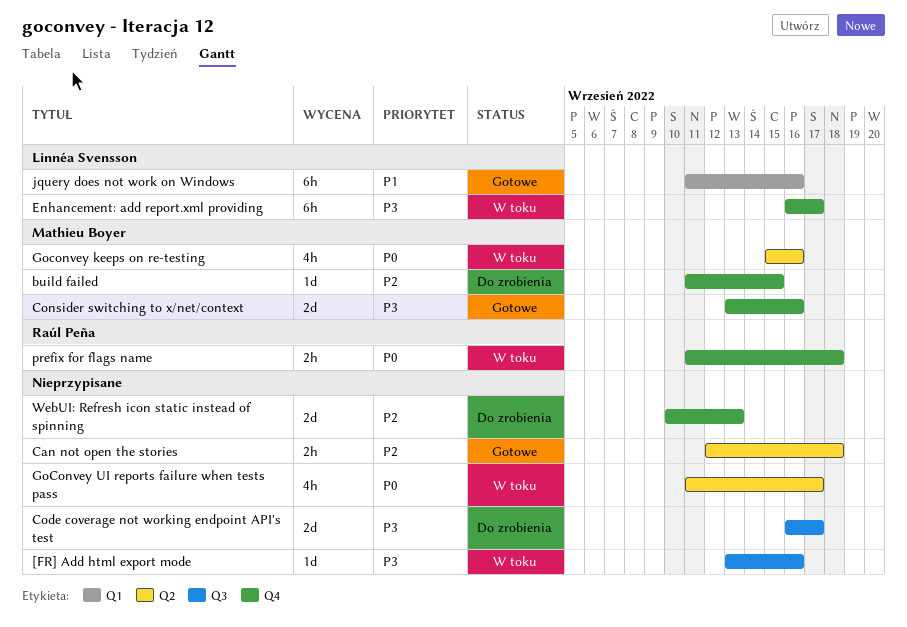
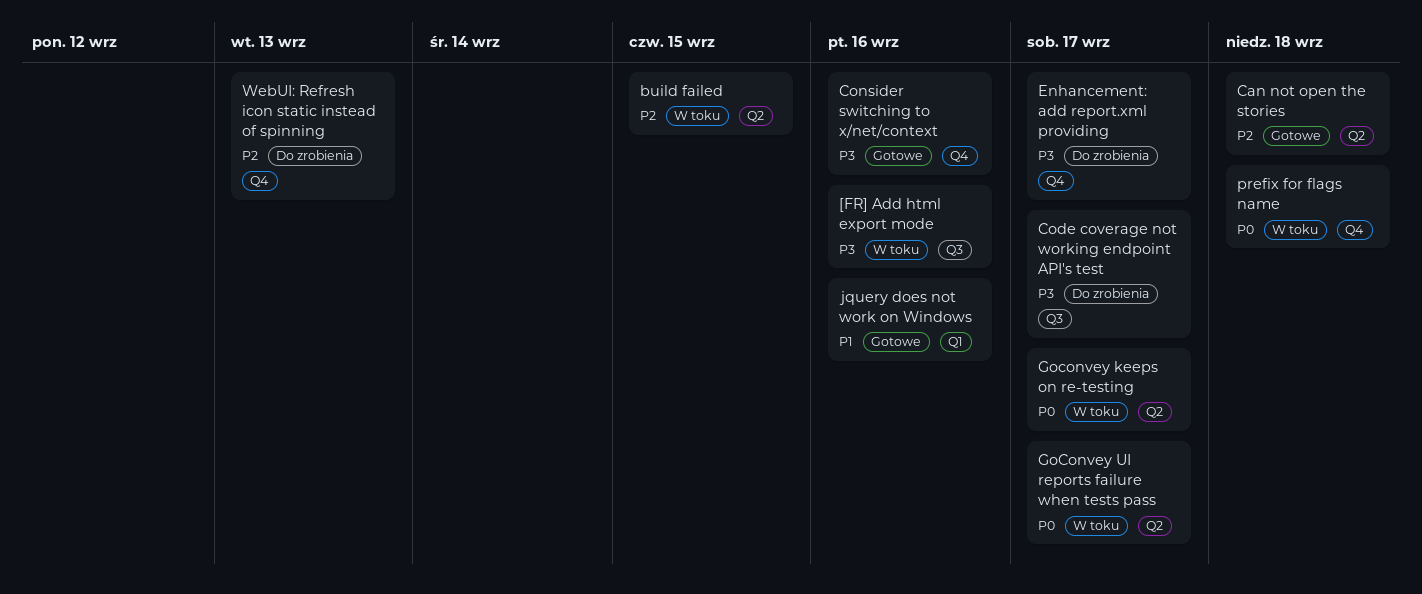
build failed, status: Do zrobienia -> W toku
build failed, label: Q4 -> Q2
Enhancement: add report.xml providing, status: W toku -> Do zrobienia
Goconvey keeps on re-testing, due: Sep 16 -> Sep 17

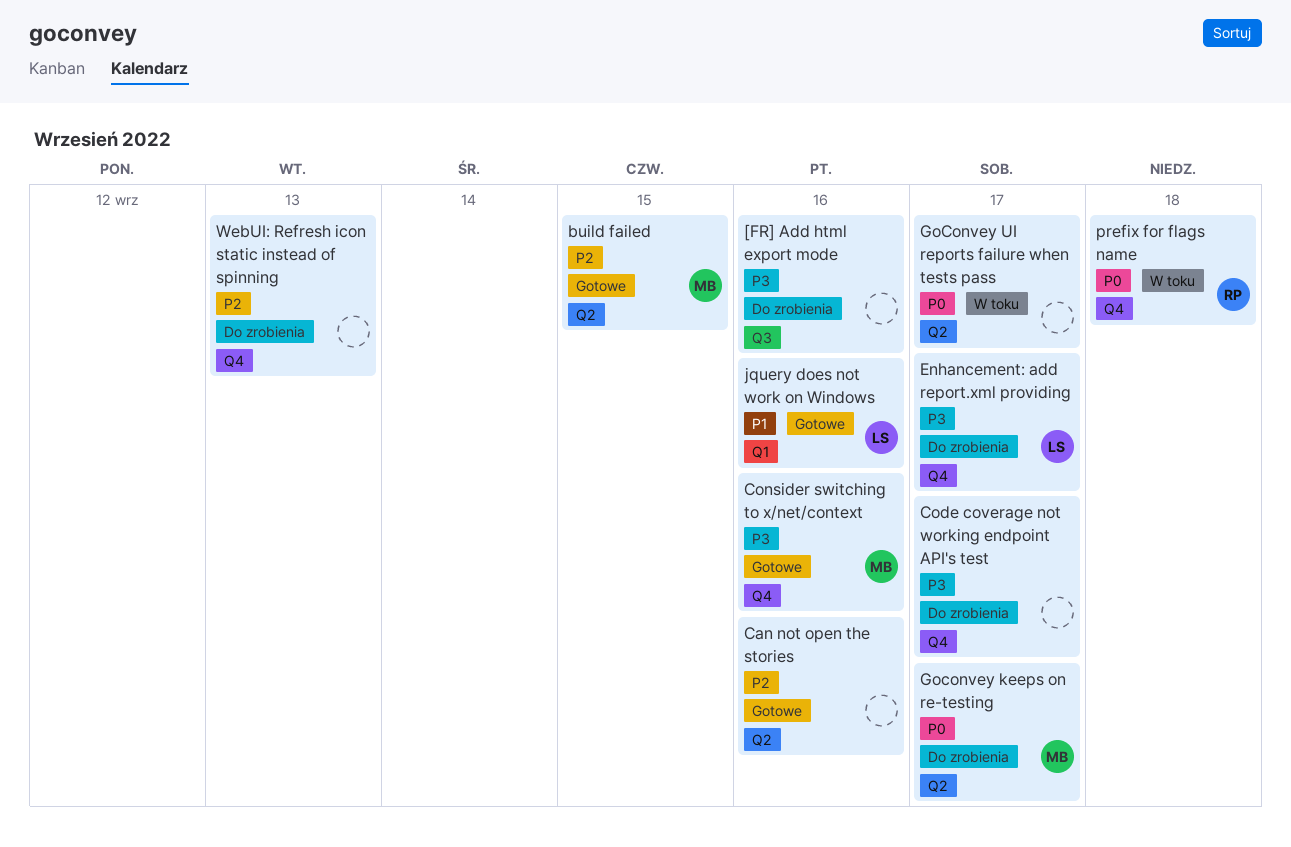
[FR] Add html export mode, status: W toku -> Do zrobienia
build failed, status: W toku -> Gotowe
Can not open the stories, due: Sep 18 -> Sep 16
Code coverage not working endpoint API's test, label: Q3 -> Q4
Goconvey keeps on re-testing, status: W toku -> Do zrobienia

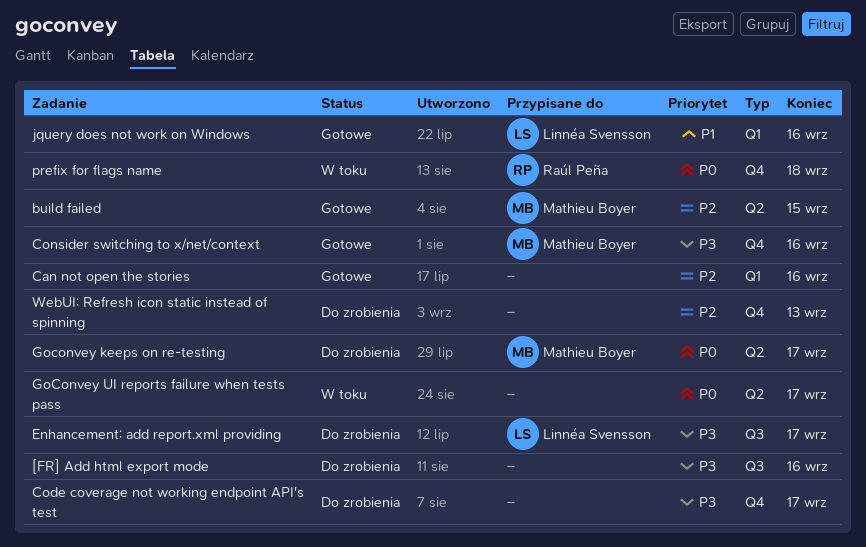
Can not open the stories, label: Q2 -> Q1
Enhancement: add report.xml providing, label: Q4 -> Q3

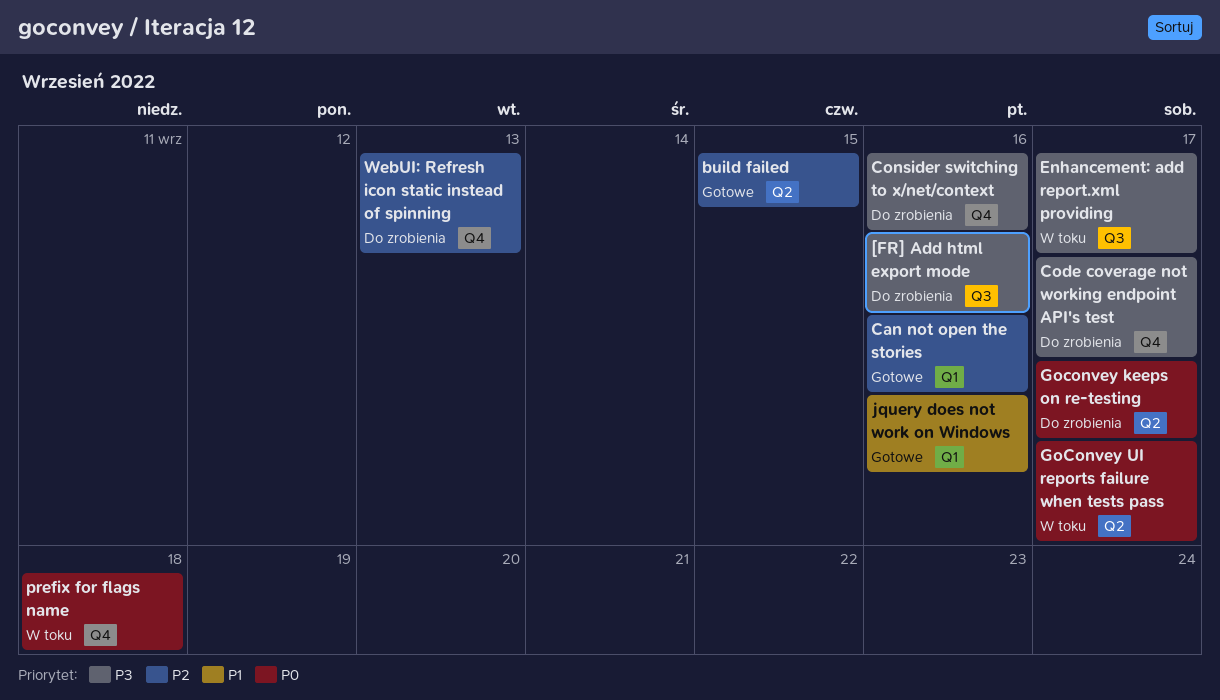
Consider switching to x/net/context, status: Gotowe -> Do zrobienia
Enhancement: add report.xml providing, status: Do zrobienia -> W toku

